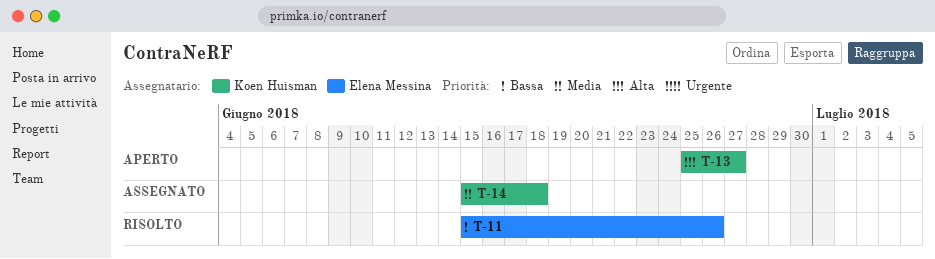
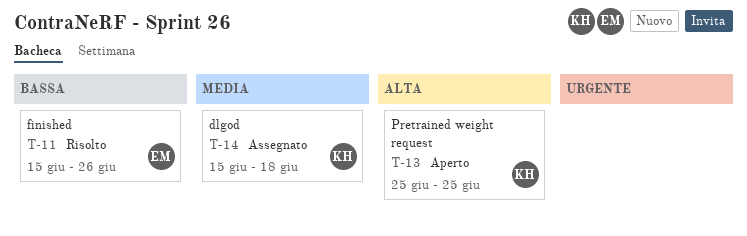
T-13, due: Jun 27 -> Jun 25

